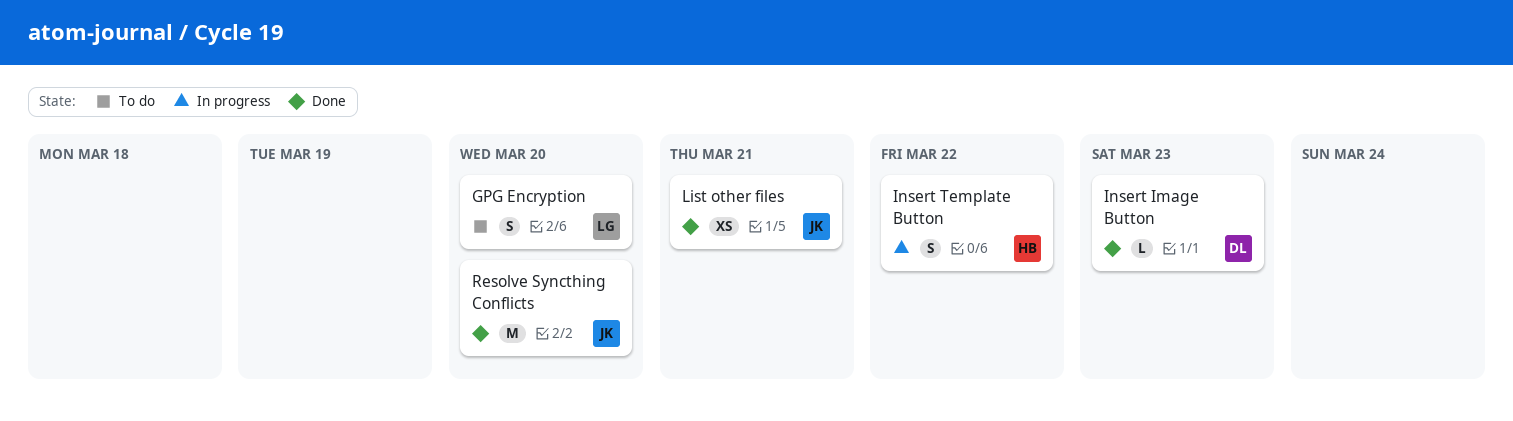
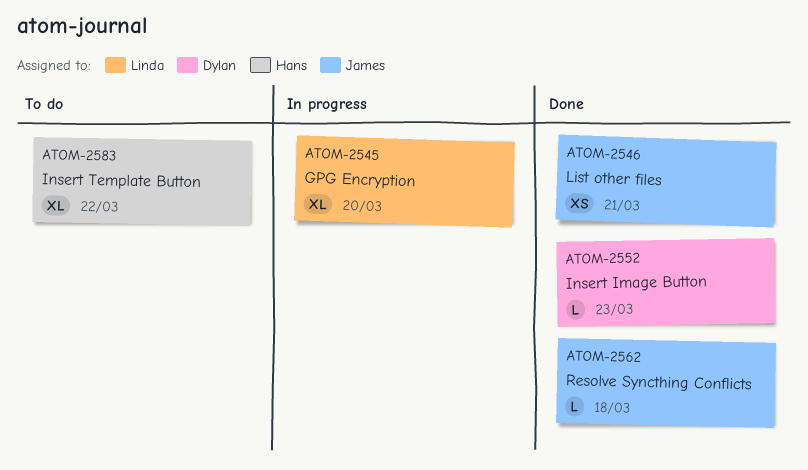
GPG Encryption, status: To do -> In progress
GPG Encryption, estimate: S -> XL
Insert Template Button, status: In progress -> To do
Insert Template Button, estimate: S -> XL
Resolve Syncthing Conflicts, estimate: M -> L
Resolve Syncthing Conflicts, due: Mar 20 -> Mar 18

